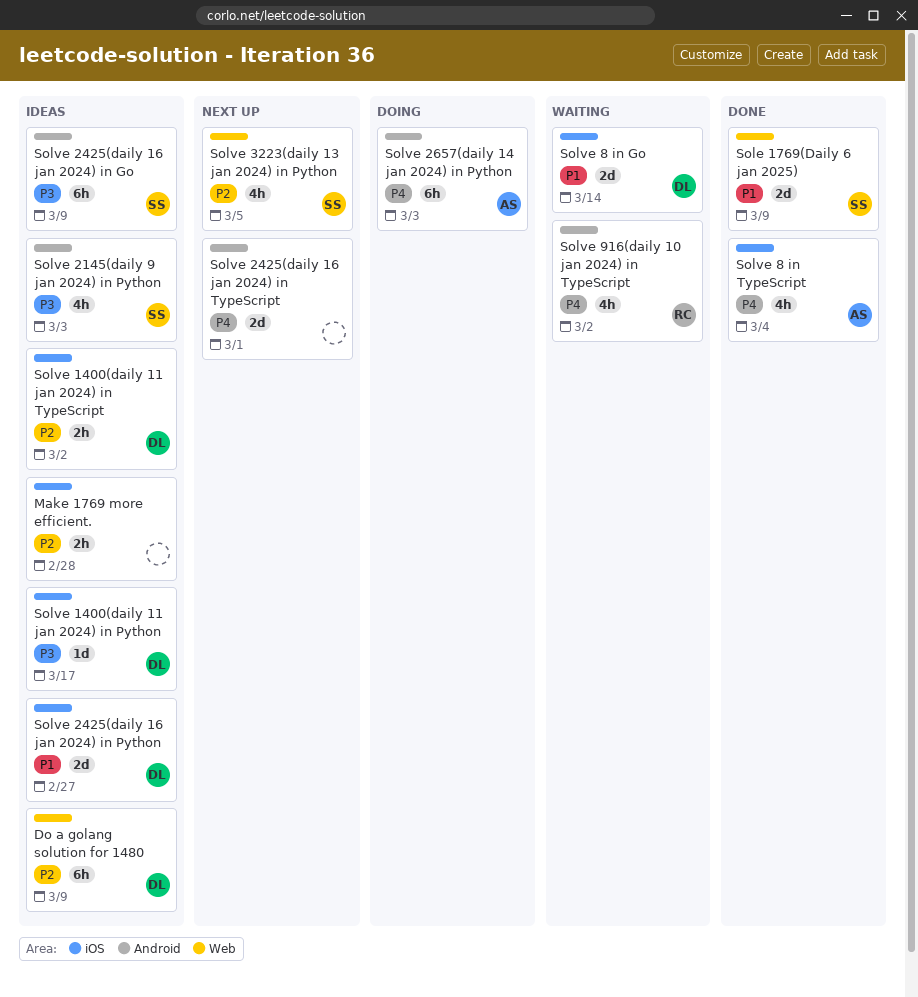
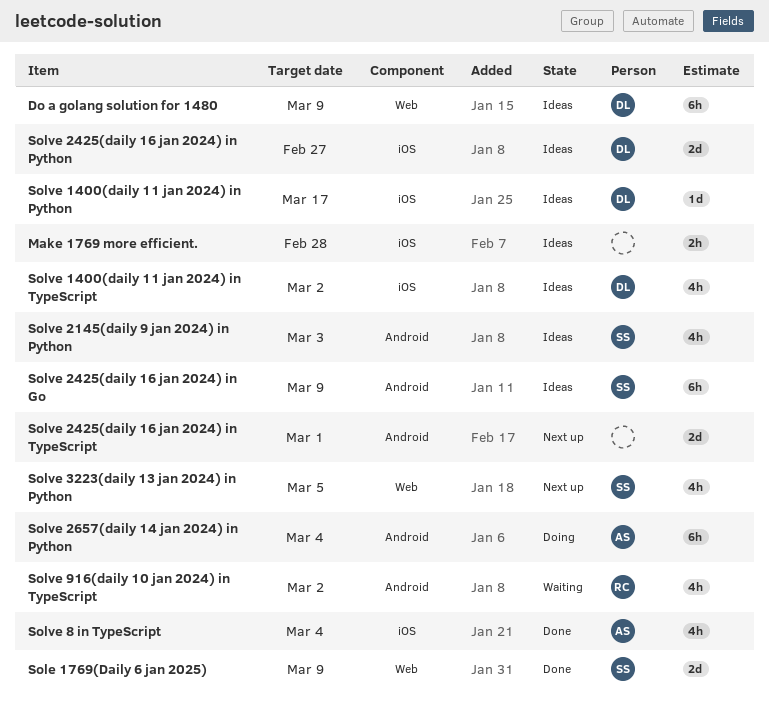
Solve 1400(daily 11 jan 2024) in TypeScript, estimate: 2h -> 4h
Solve 2657(daily 14 jan 2024) in Python, due: Mar 3 -> Mar 4
Solve 8 in Go: present -> none

